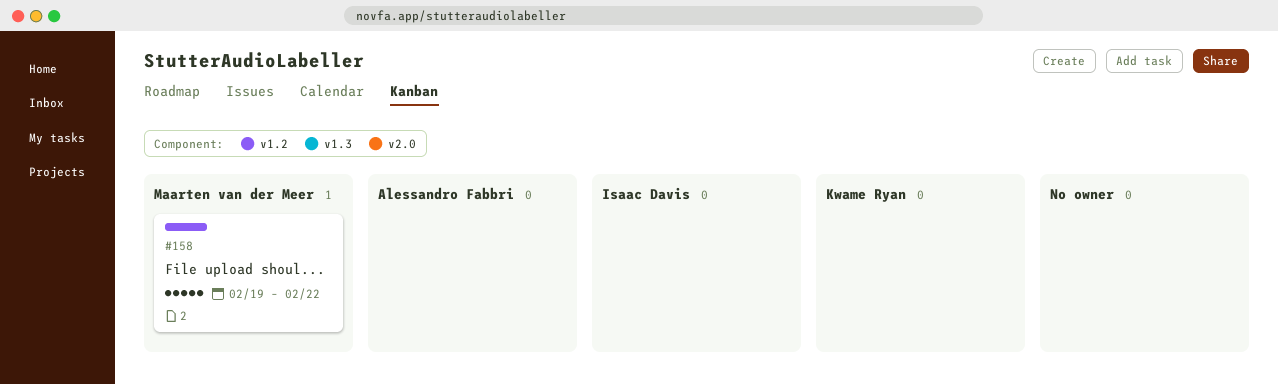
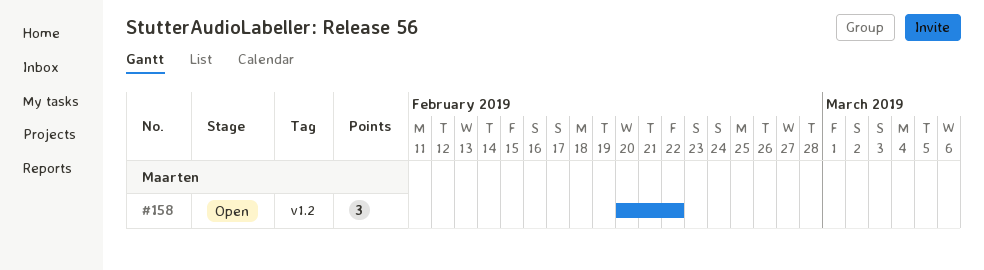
#158, estimate: 5 -> 3
#158, start: Feb 19 -> Feb 20

